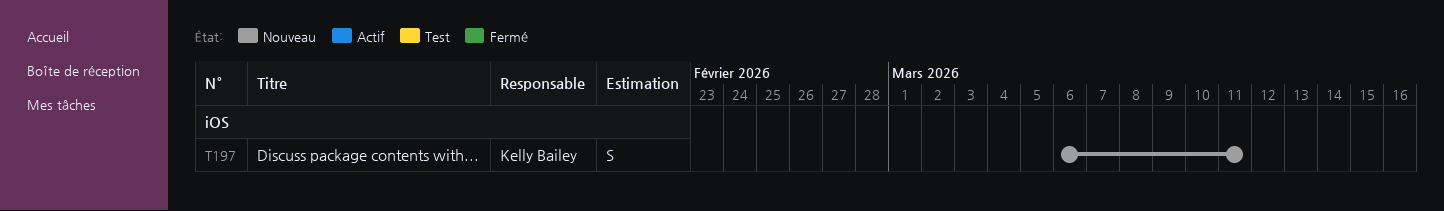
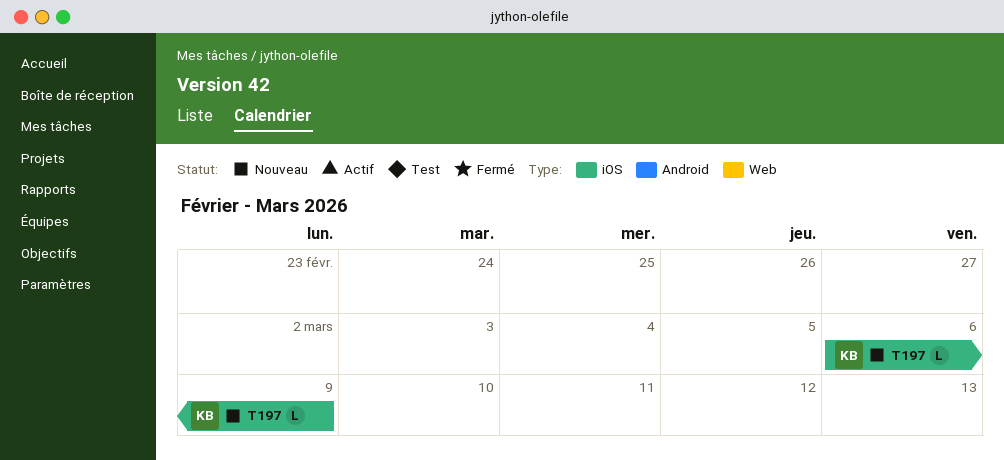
T197, estimate: S -> L
T197, due: Mar 11 -> Mar 9

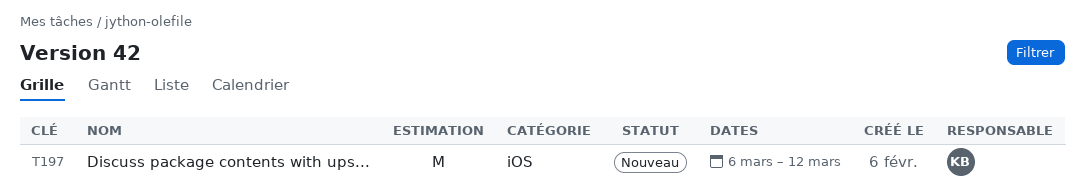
T197, estimate: L -> M
T197, due: Mar 9 -> Mar 12

